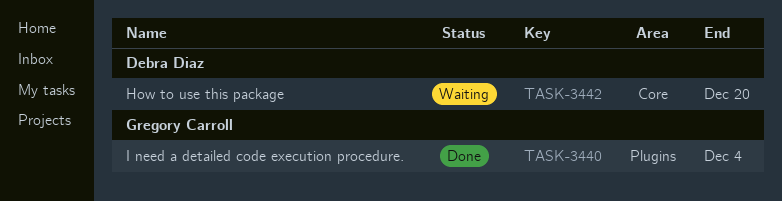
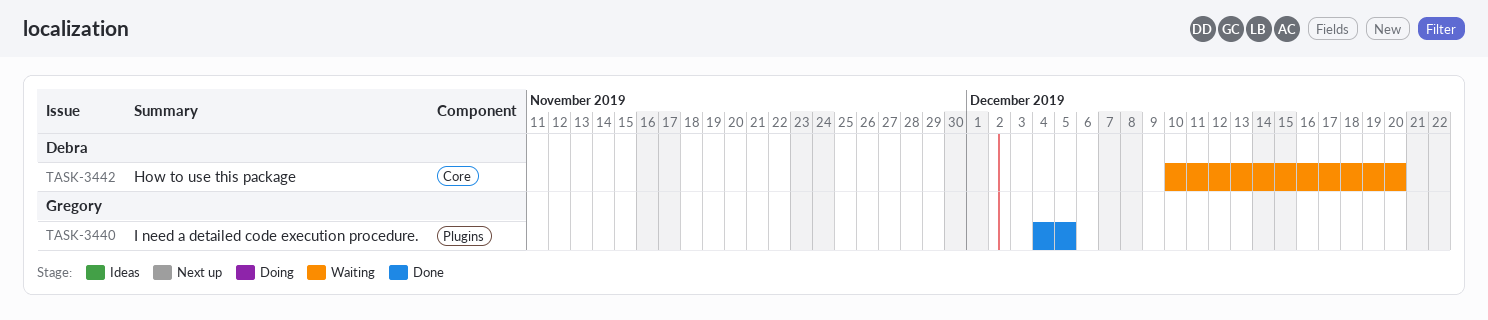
TASK-3440, due: Dec 4 -> Dec 5

